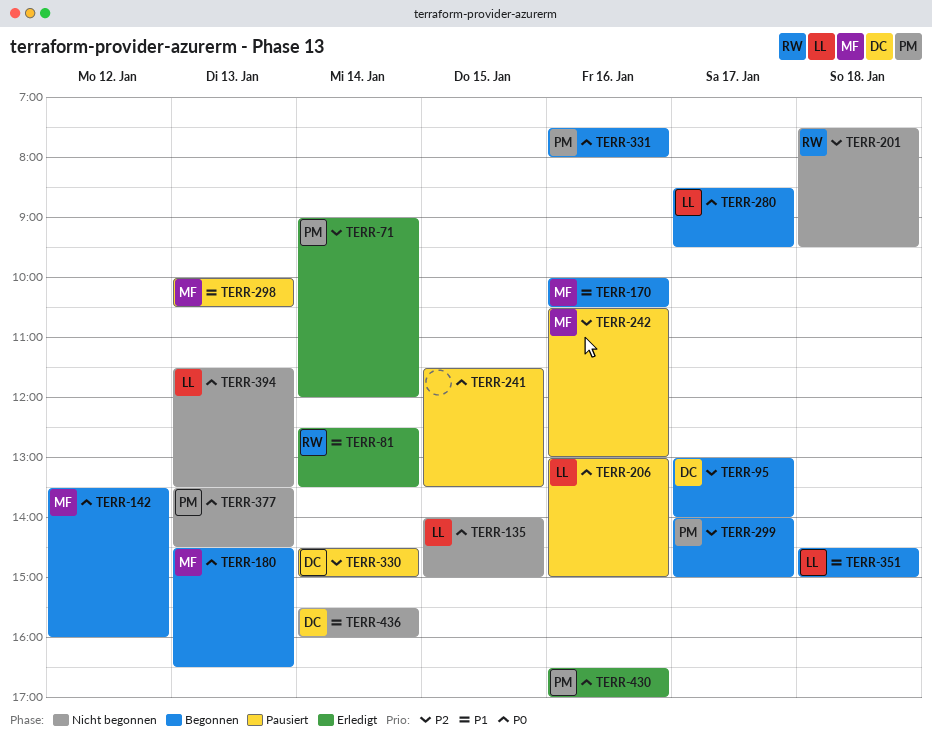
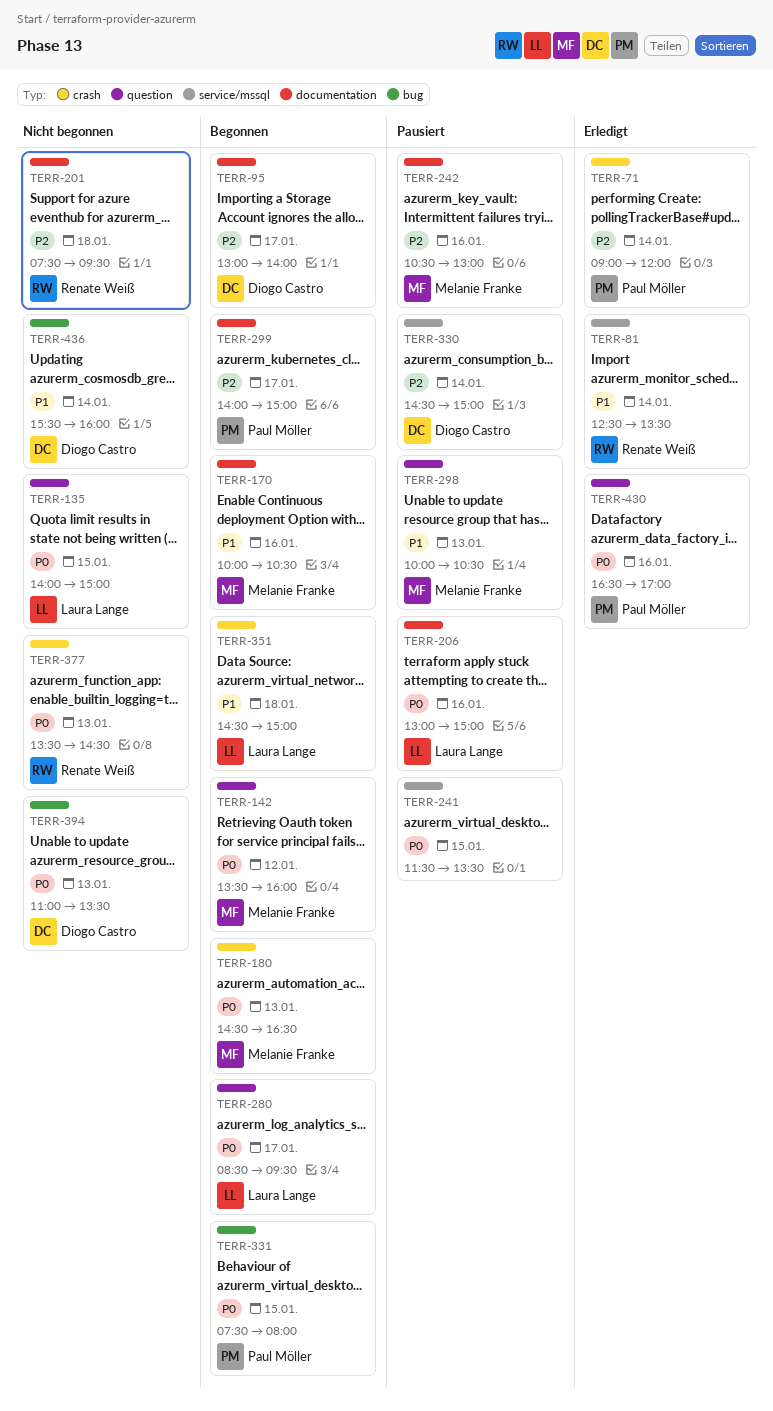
TERR-331, day: Jan 16 -> Jan 15
TERR-377, owner: Paul Möller -> Renate Weiß
TERR-394, owner: Laura Lange -> Diogo Castro
TERR-394, begins: 11:30 -> 11:00

